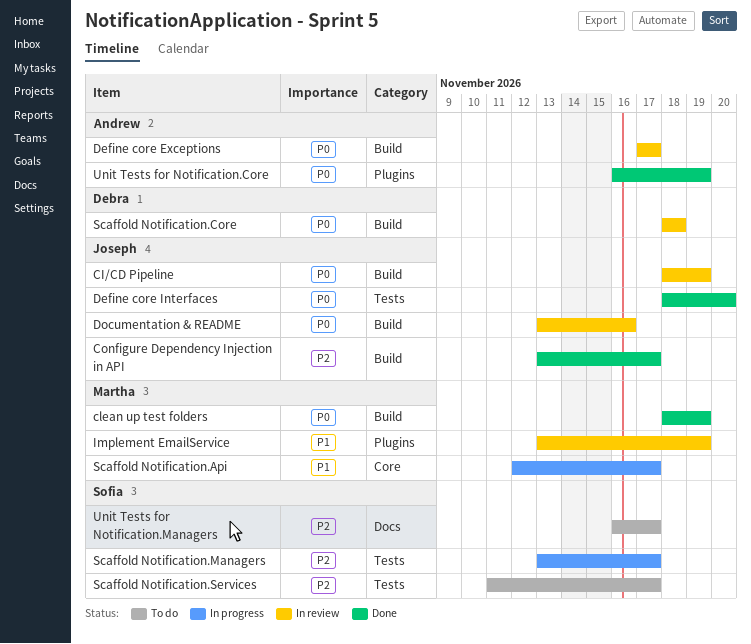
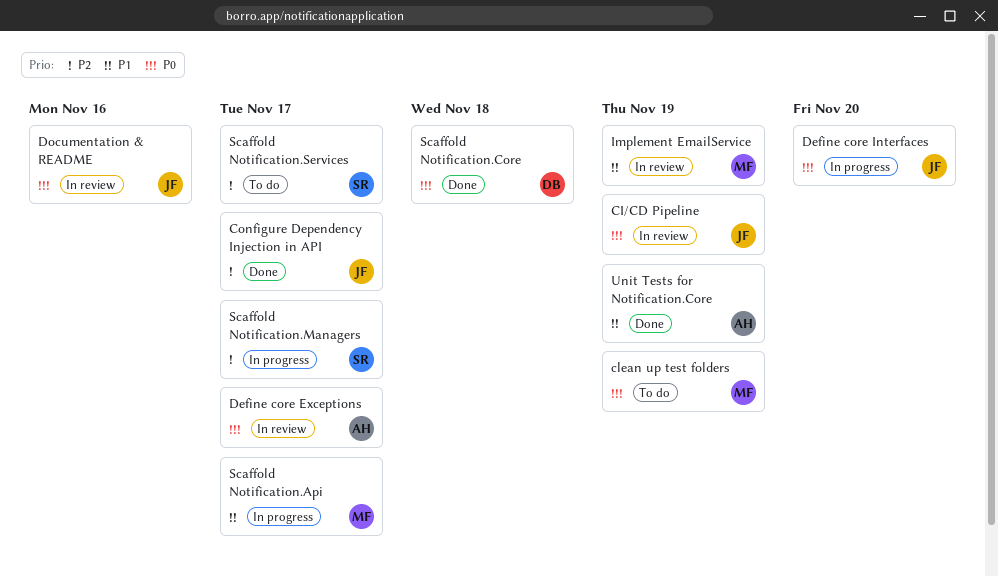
clean up test folders, status: Done -> To do
Define core Interfaces, status: Done -> In progress
Scaffold Notification.Core, status: In review -> Done
Unit Tests for Notification.Core, priority: P0 -> P1
Unit Tests for Notification.Managers: present -> none

